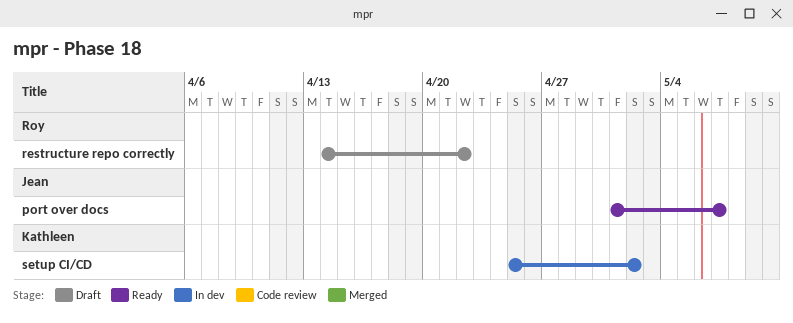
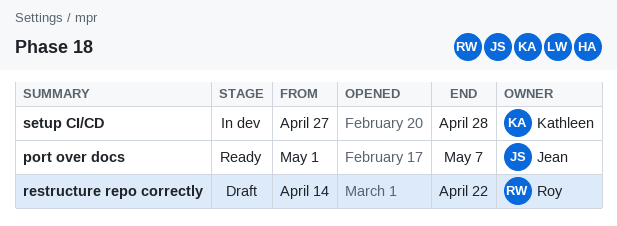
setup CI/CD, start: Apr 25 -> Apr 27
setup CI/CD, due: May 2 -> Apr 28

